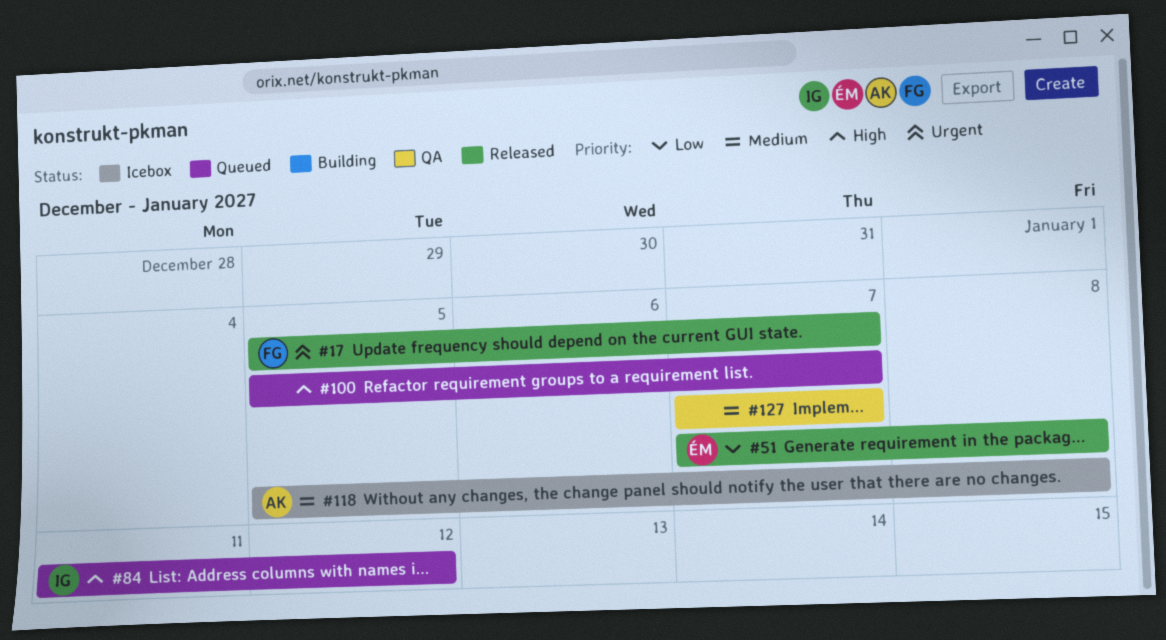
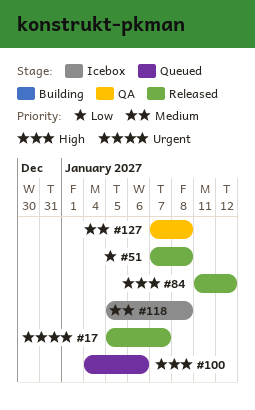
#84, status: Queued -> Released
#100, start: Jan 5 -> Jan 4
#100, due: Jan 7 -> Jan 6
#127, due: Jan 7 -> Jan 8

